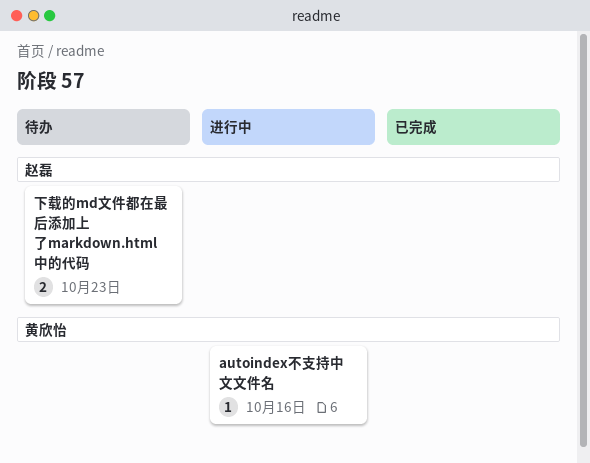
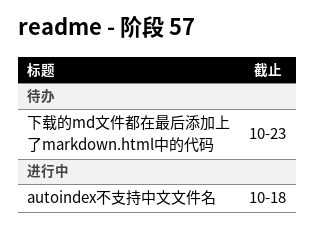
autoindex不支持中文文件名, due: Oct 16 -> Oct 18

